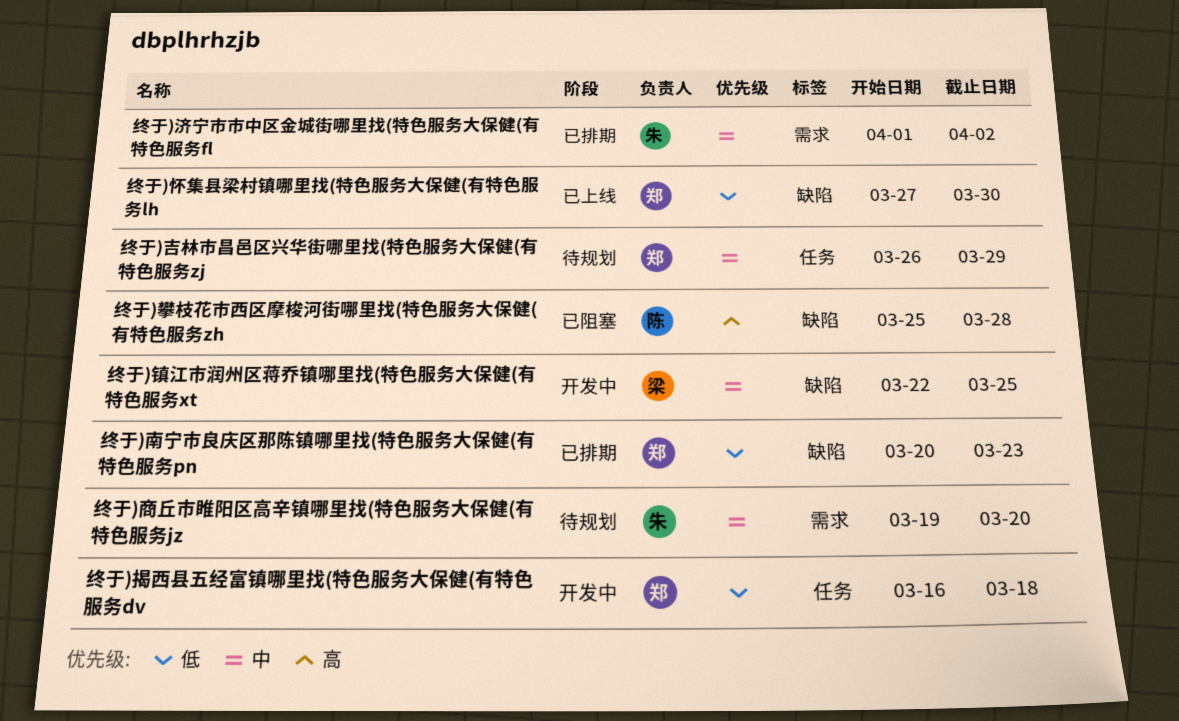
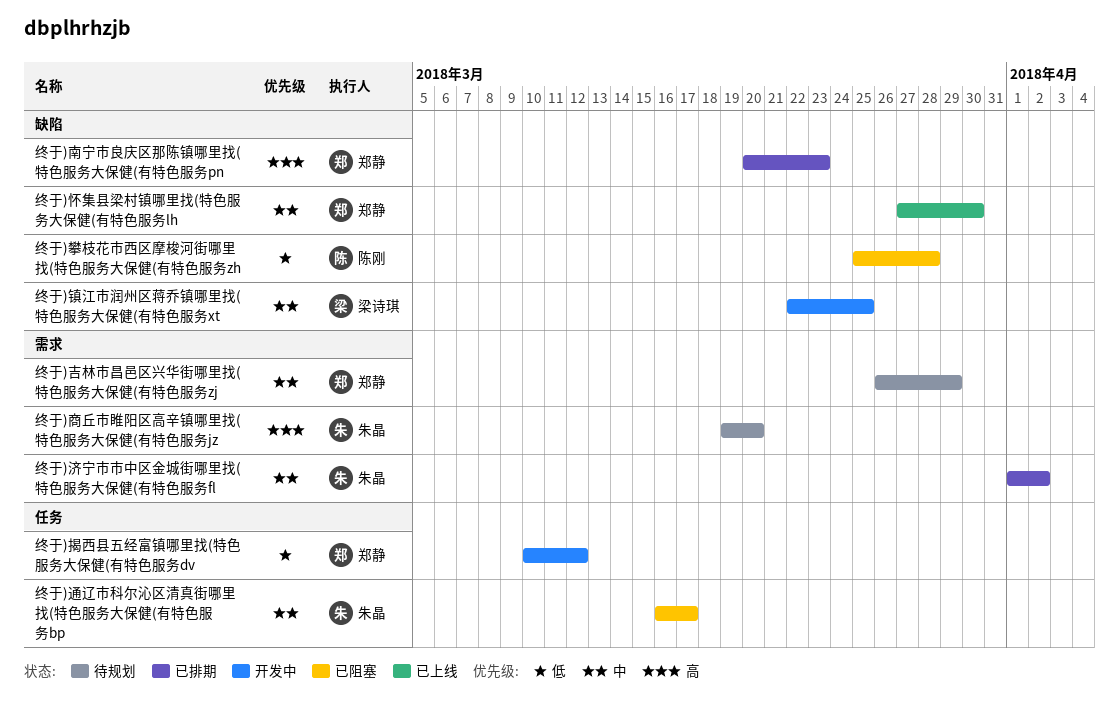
终于)南宁市良庆区那陈镇哪里找(特色服务大保健(有特色服务pn, priority: 低 -> 高
终于)吉林市昌邑区兴华街哪里找(特色服务大保健(有特色服务zj, label: 任务 -> 需求
终于)商丘市睢阳区高辛镇哪里找(特色服务大保健(有特色服务jz, priority: 中 -> 高
终于)怀集县梁村镇哪里找(特色服务大保健(有特色服务lh, priority: 低 -> 中
终于)揭西县五经富镇哪里找(特色服务大保健(有特色服务dv, start: Mar 16 -> Mar 10
终于)揭西县五经富镇哪里找(特色服务大保健(有特色服务dv, due: Mar 18 -> Mar 12
终于)攀枝花市西区摩梭河街哪里找(特色服务大保健(有特色服务zh, priority: 高 -> 低
终于)通辽市科尔沁区清真街哪里找(特色服务大保健(有特色服务bp: none -> present

